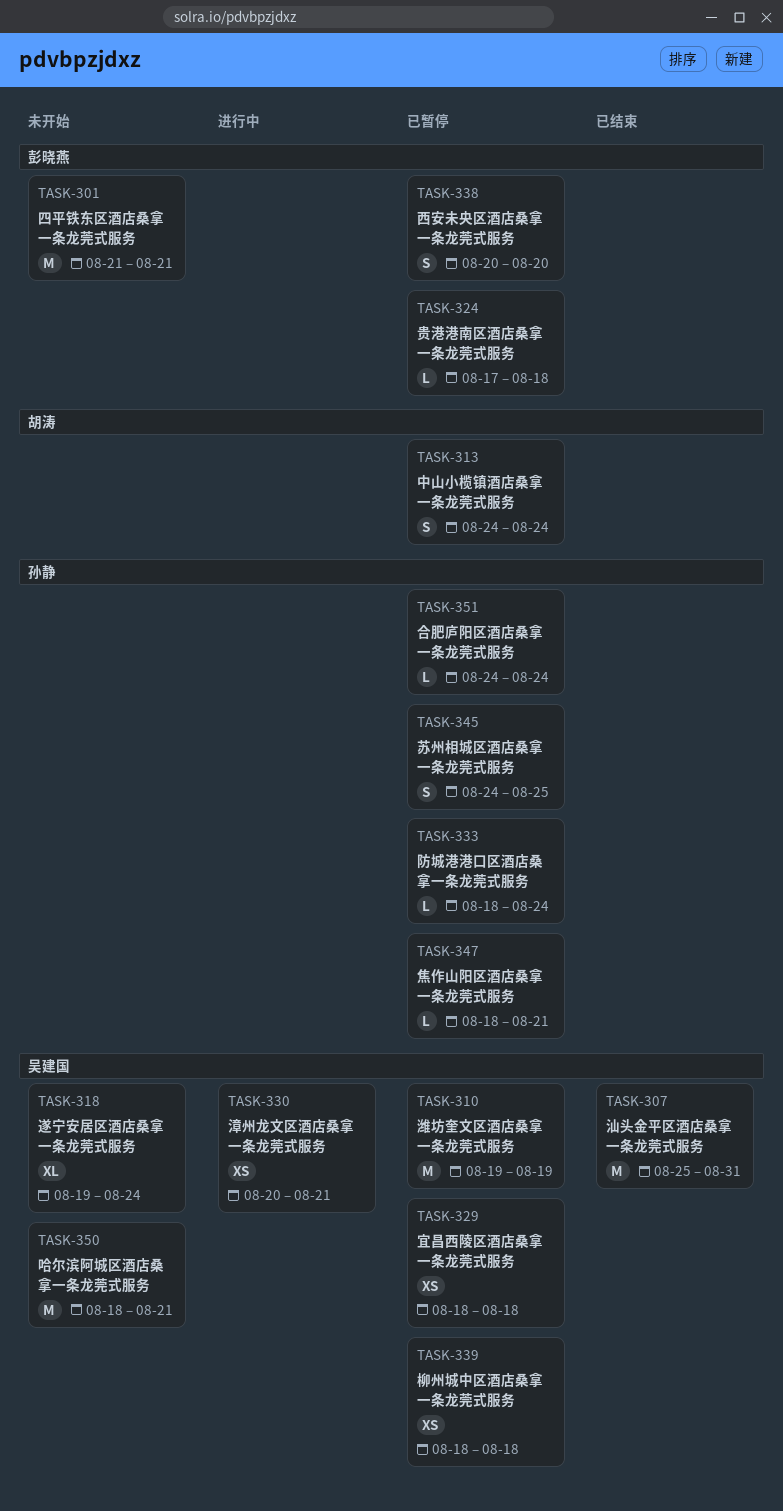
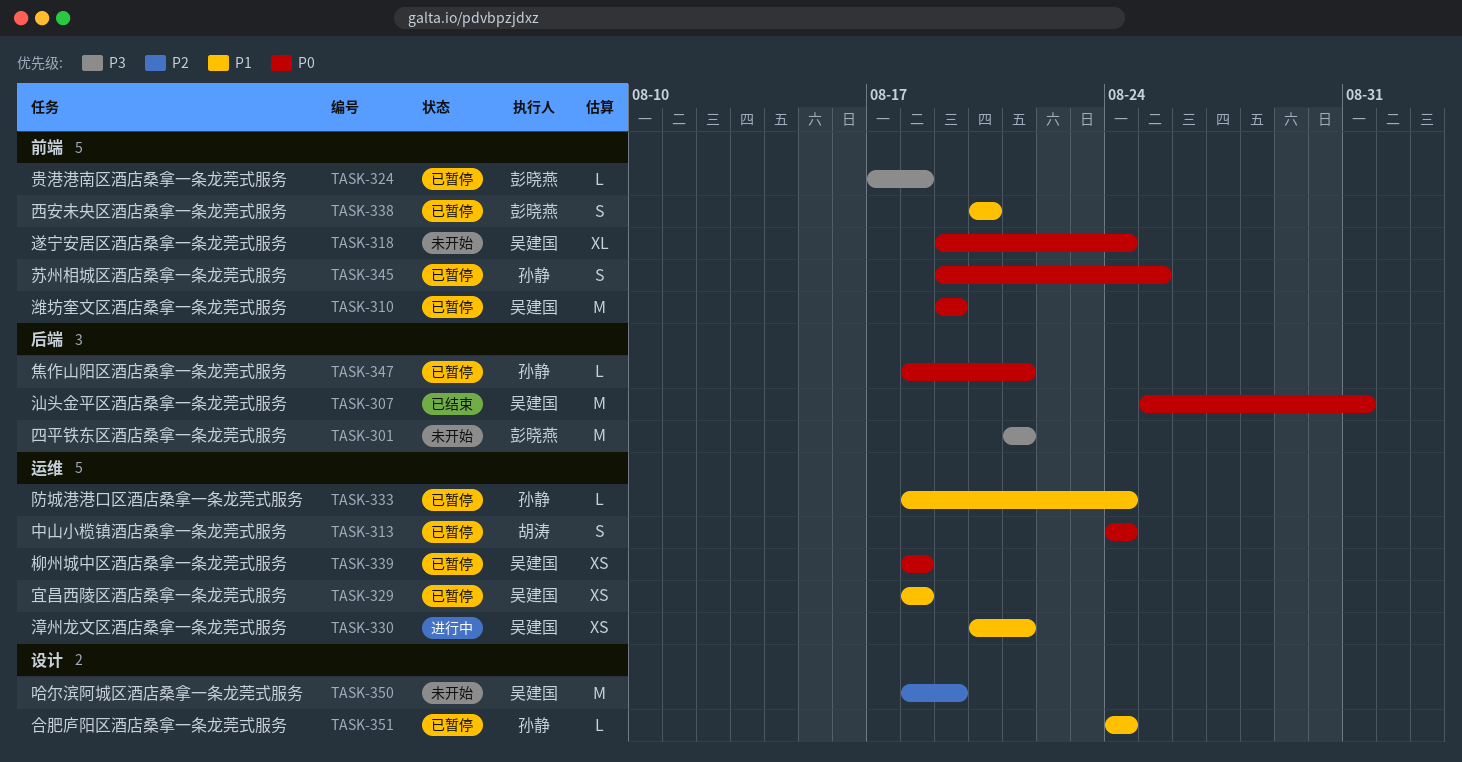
TASK-345, start: Aug 24 -> Aug 19
TASK-350, due: Aug 21 -> Aug 19

